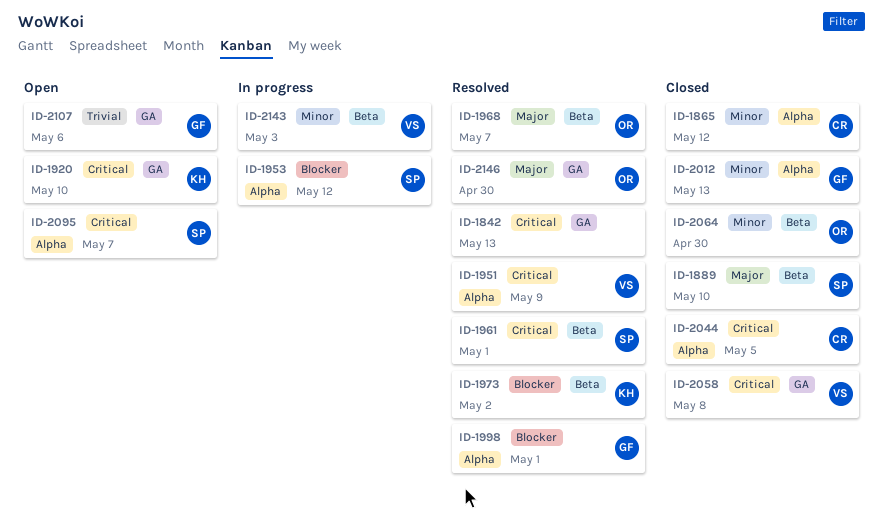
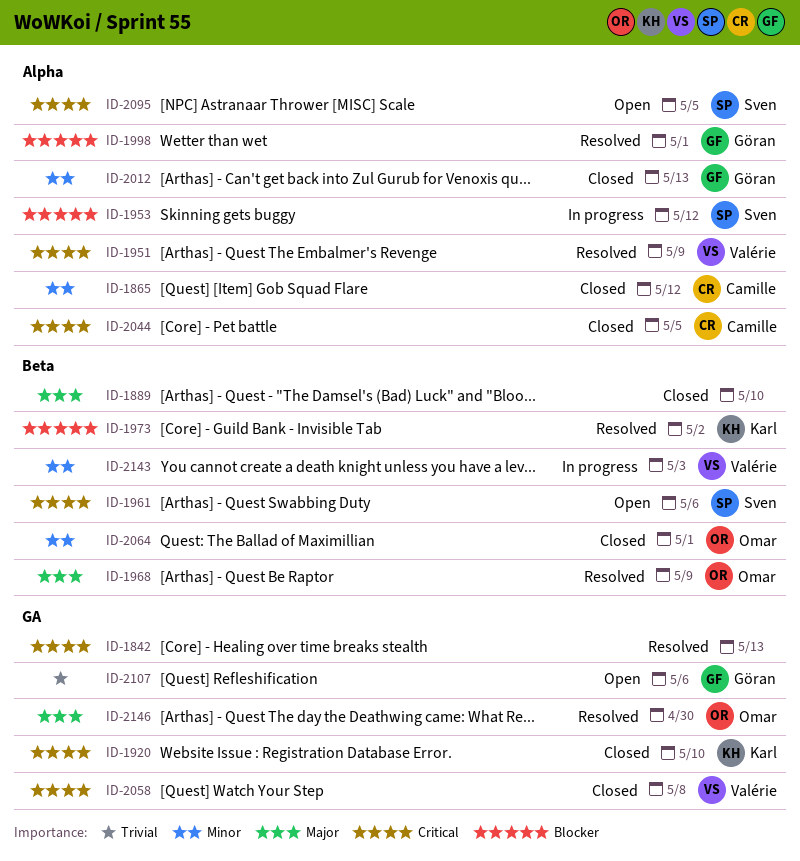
ID-1889, owner: Sven -> none
ID-1920, status: Open -> Closed
ID-1961, status: Resolved -> Open
ID-1961, due: May 1 -> May 6
ID-1968, due: May 7 -> May 9
ID-2064, due: Apr 30 -> May 1
ID-2095, due: May 7 -> May 5

